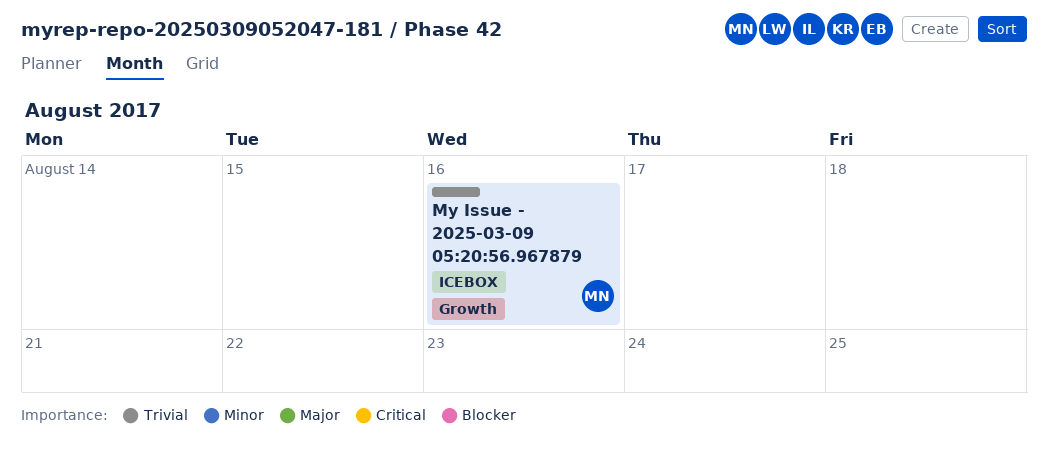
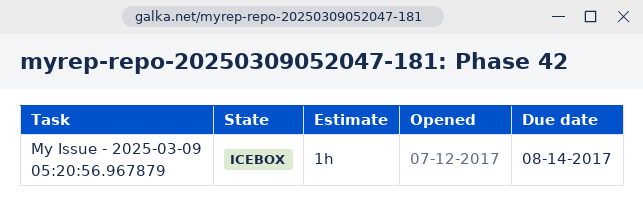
My Issue - 2025-03-09 05:20:56.967879, due: Aug 16 -> Aug 14

